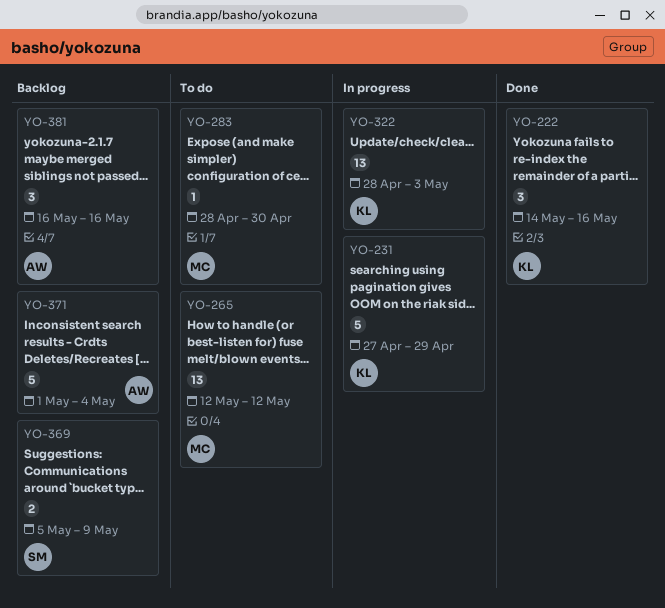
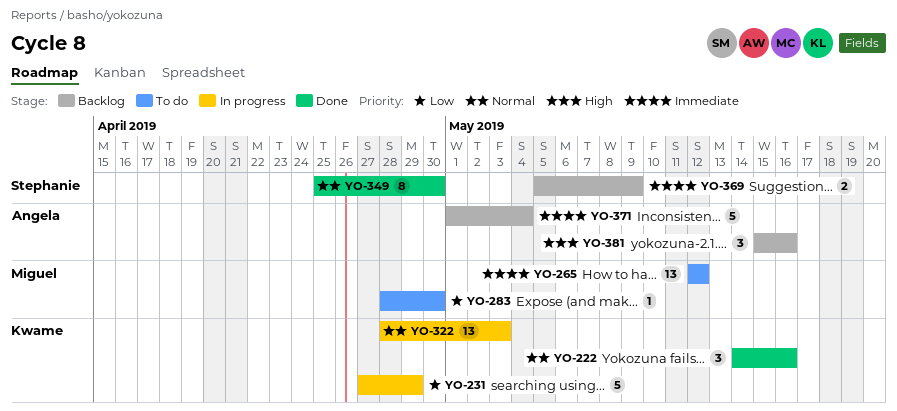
YO-349: none -> present
YO-381, start: May 16 -> May 15

